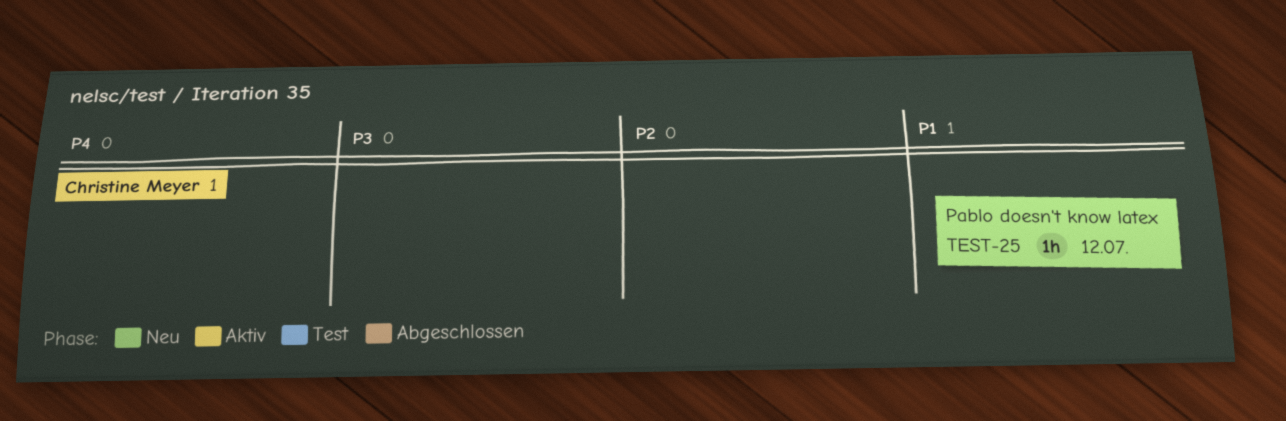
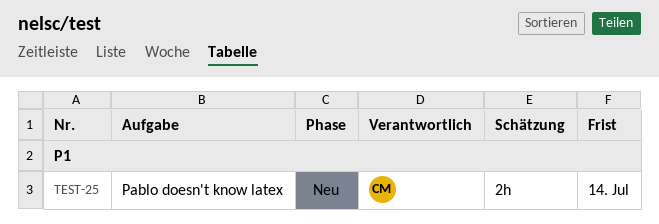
TEST-25, estimate: 1h -> 2h
TEST-25, due: Jul 12 -> Jul 14

